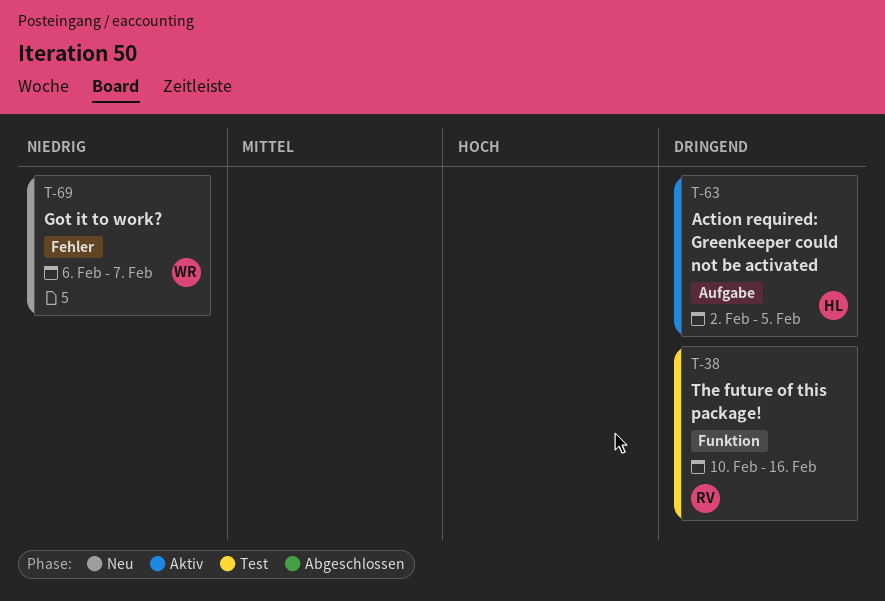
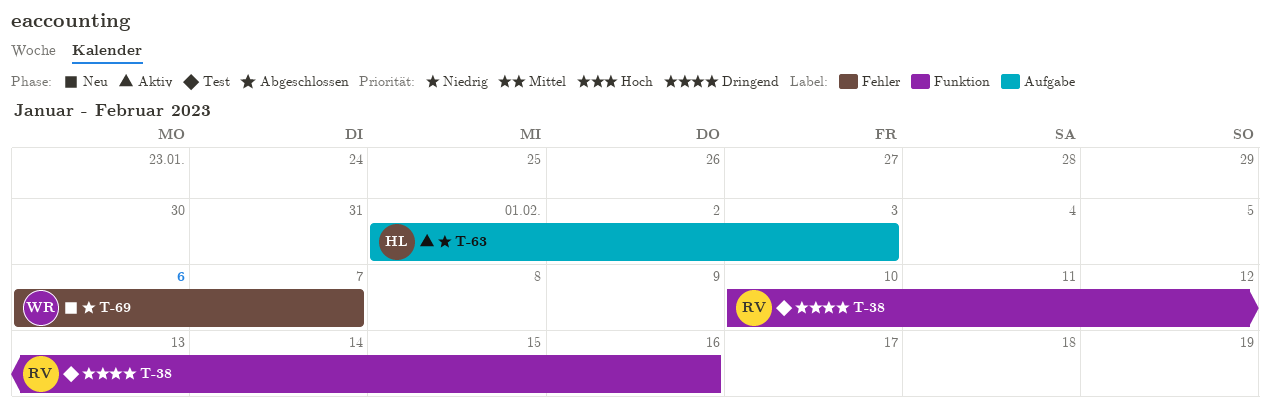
T-63, priority: Dringend -> Niedrig
T-63, start: Feb 2 -> Feb 1
T-63, due: Feb 5 -> Feb 3

